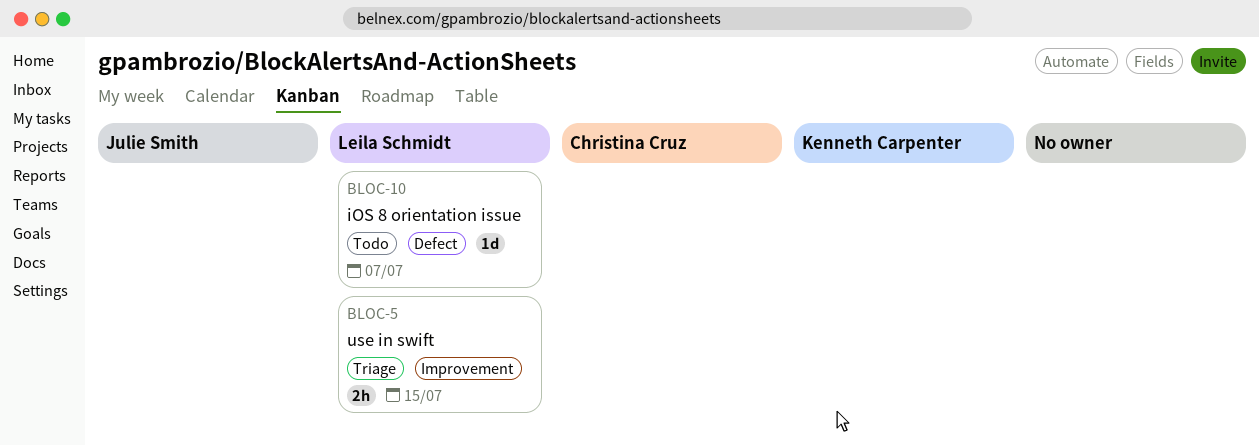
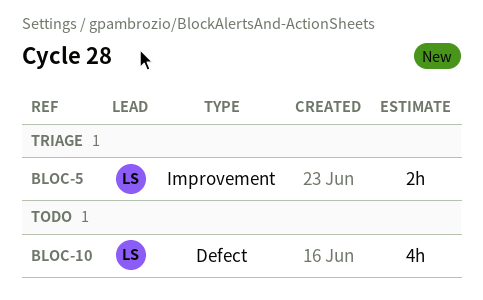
BLOC-10, estimate: 1d -> 4h

